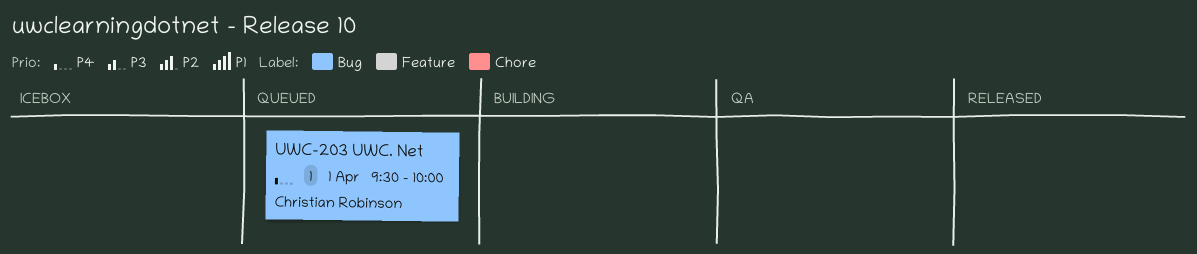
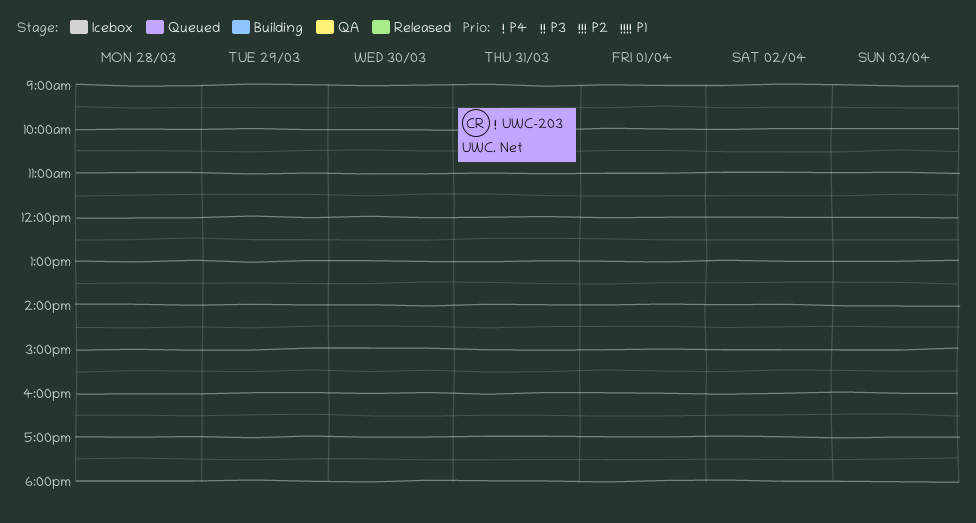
UWC-203, day: Apr 1 -> Mar 31
UWC-203, ends: 10:00 -> 10:45

